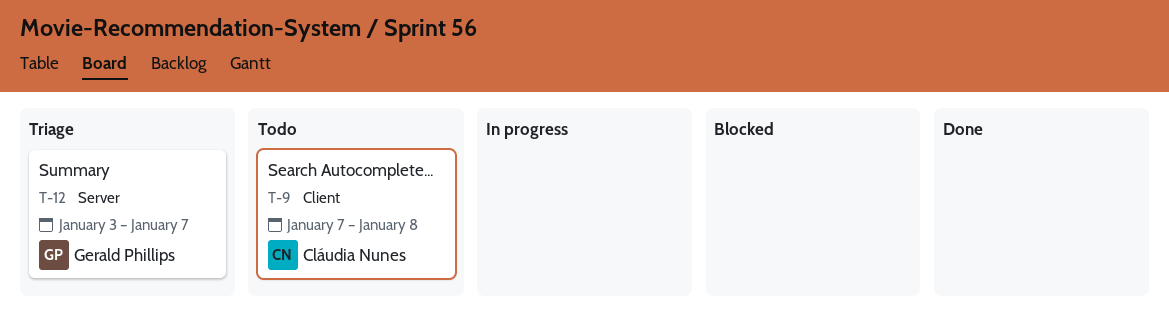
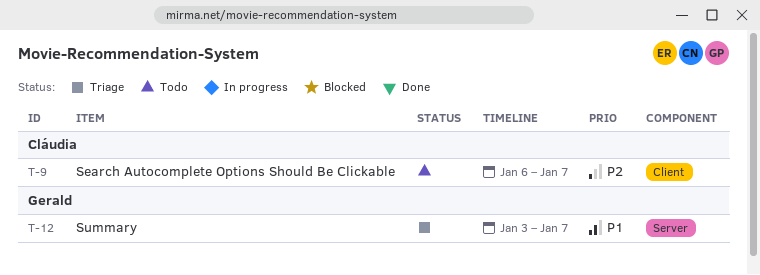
T-9, start: Jan 7 -> Jan 6
T-9, due: Jan 8 -> Jan 7

